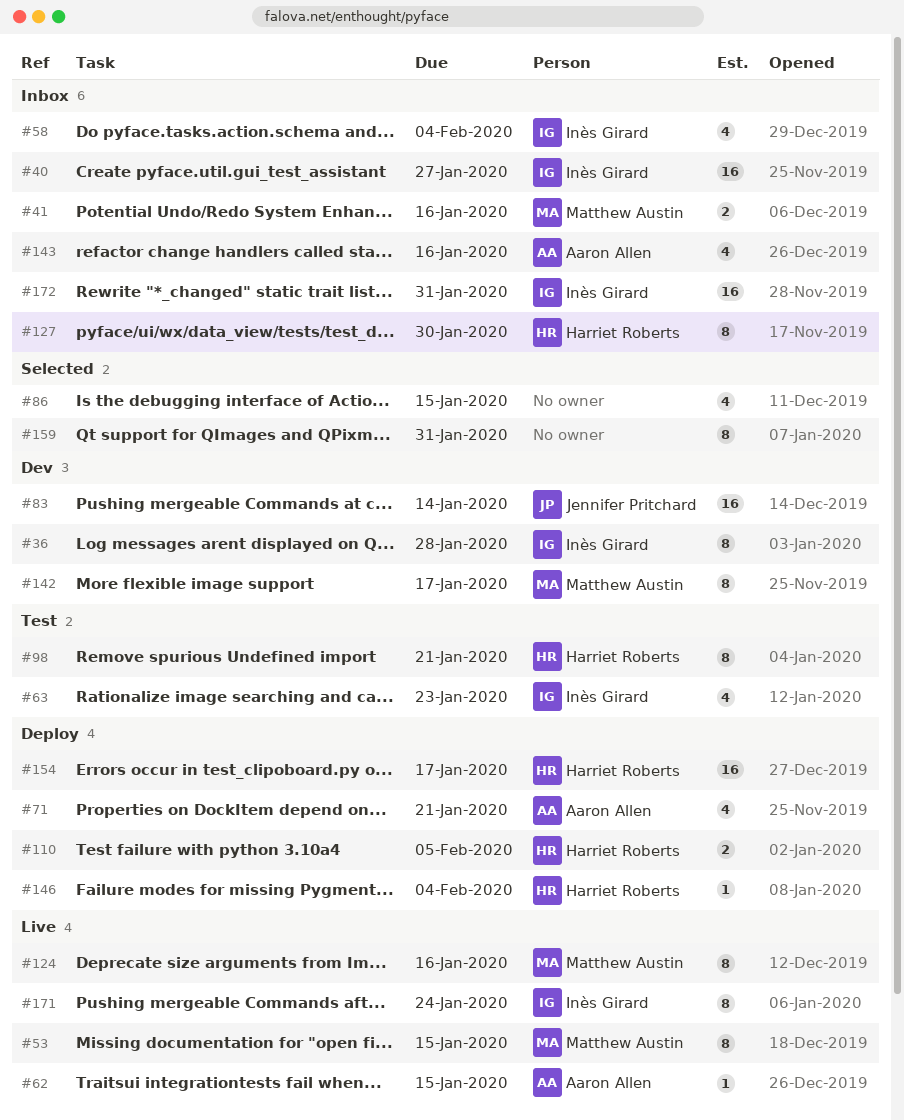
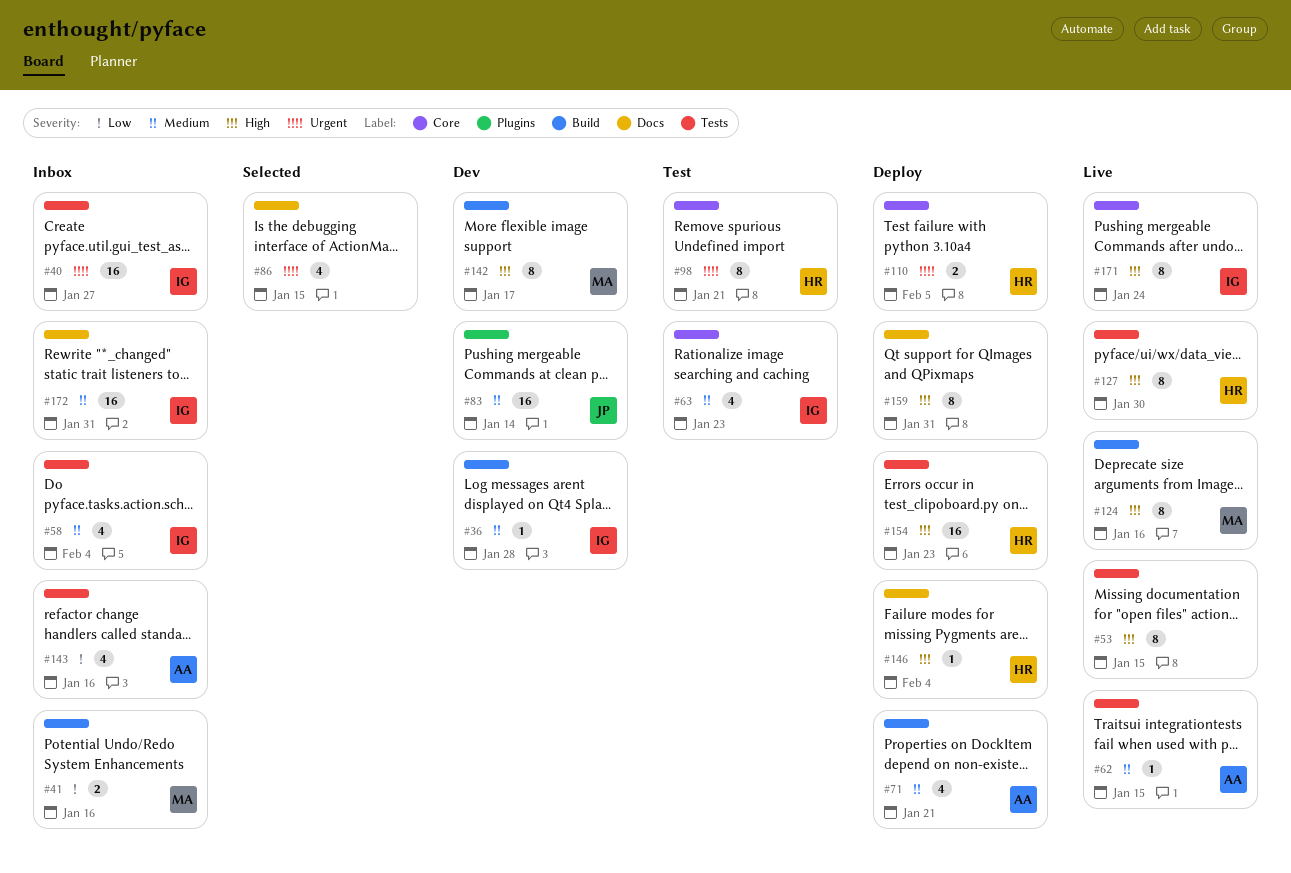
#36, estimate: 8 -> 1
#53, owner: Matthew Austin -> none
#127, status: Inbox -> Live
#154, due: Jan 17 -> Jan 23
#159, status: Selected -> Deploy

